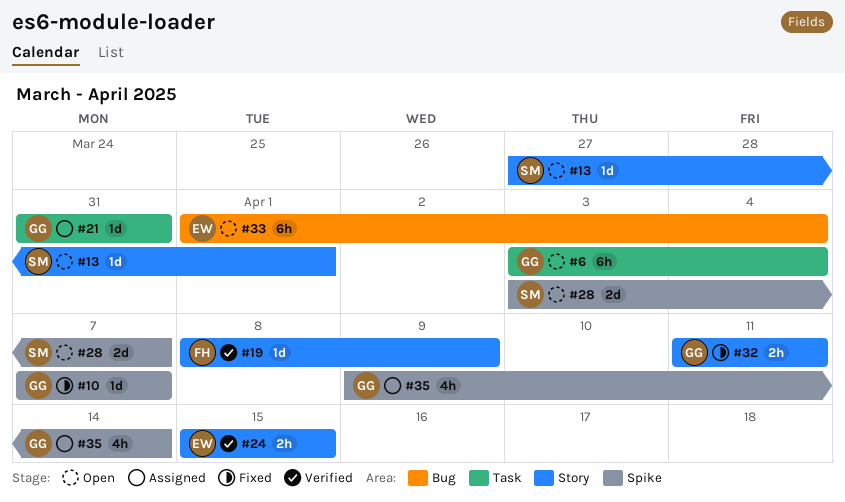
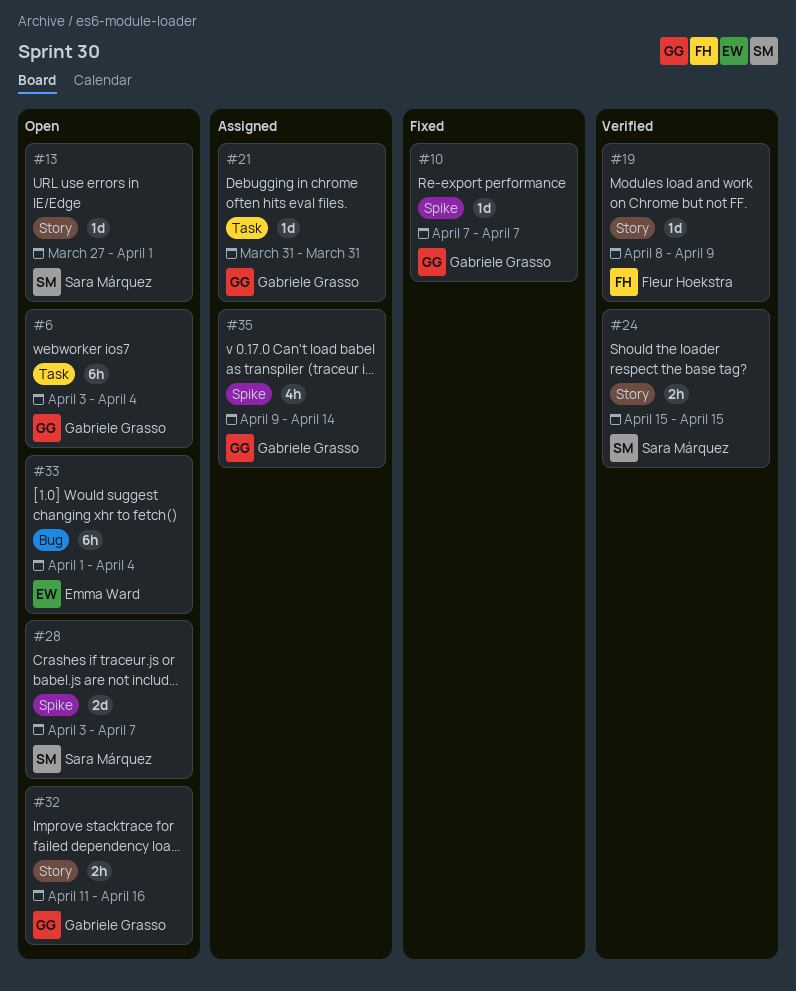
#24, owner: Emma Ward -> Sara Márquez
#32, status: Fixed -> Open
#32, due: Apr 11 -> Apr 16

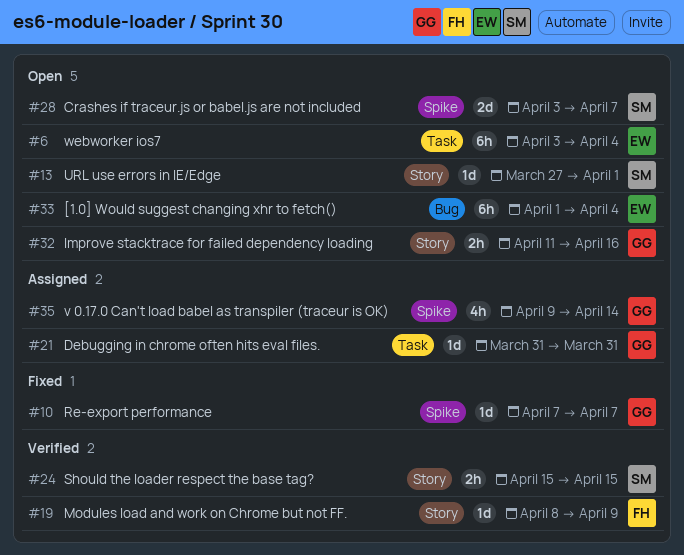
#6, owner: Gabriele Grasso -> Emma Ward

